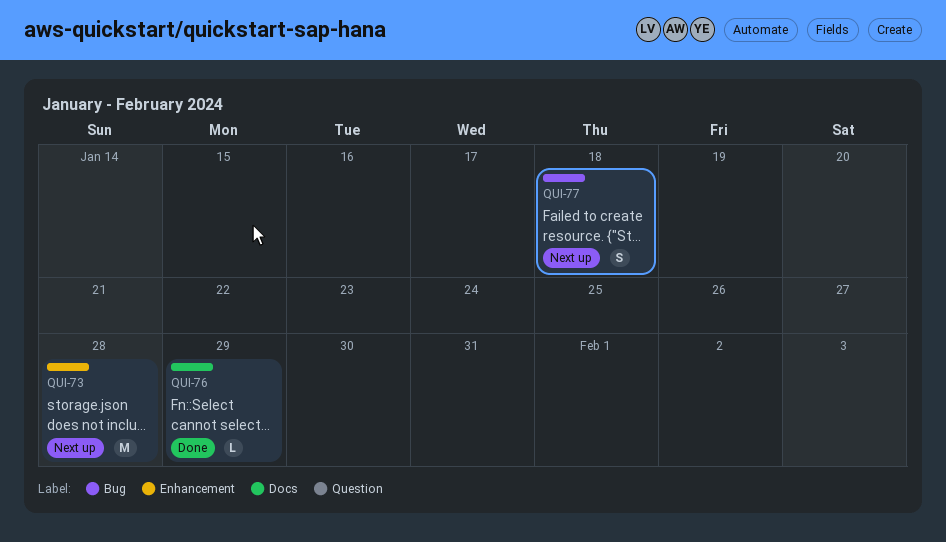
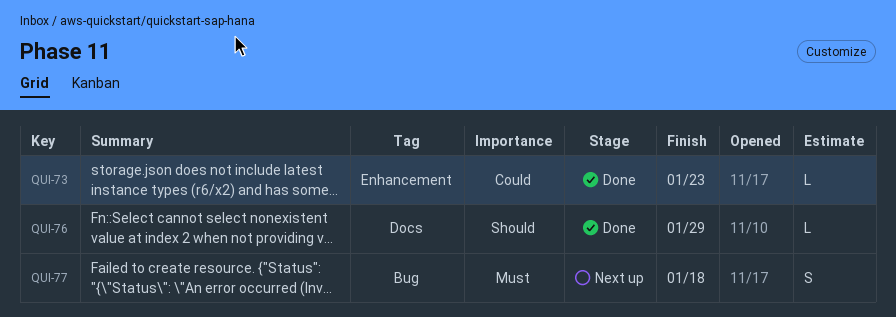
QUI-73, status: Next up -> Done
QUI-73, estimate: M -> L
QUI-73, due: Jan 28 -> Jan 23

